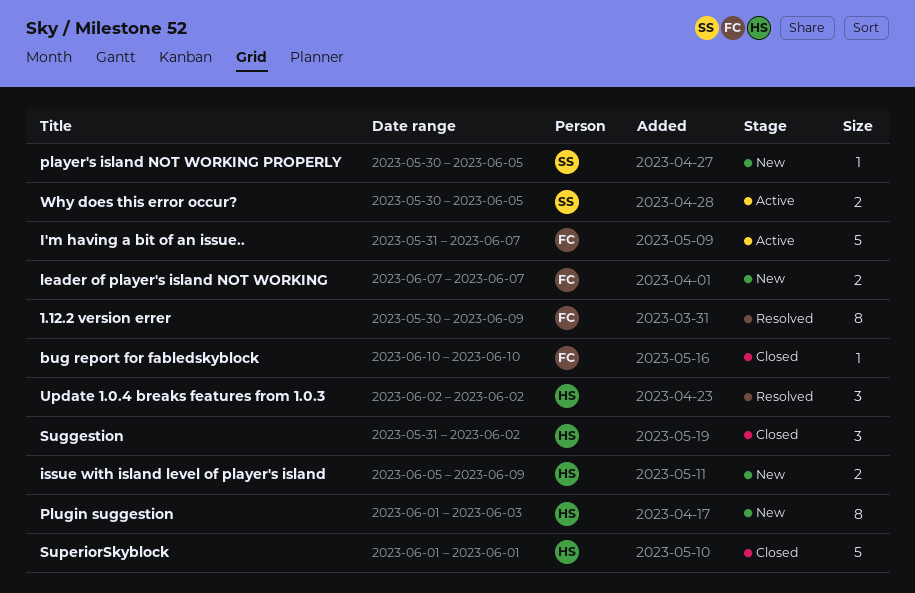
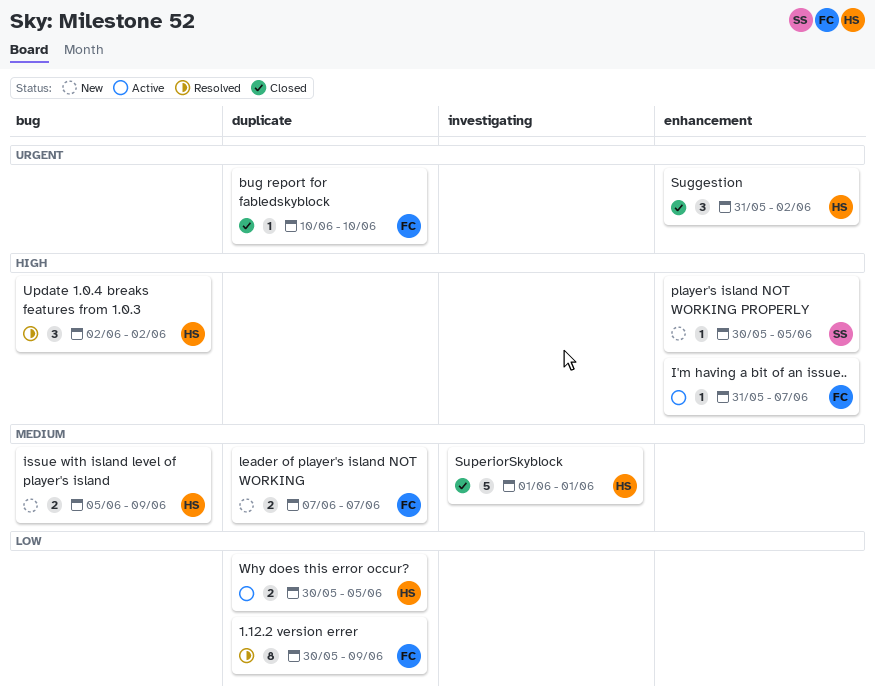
I'm having a bit of an issue.., estimate: 5 -> 1
Plugin suggestion: present -> none
Why does this error occur?, owner: SS -> HS

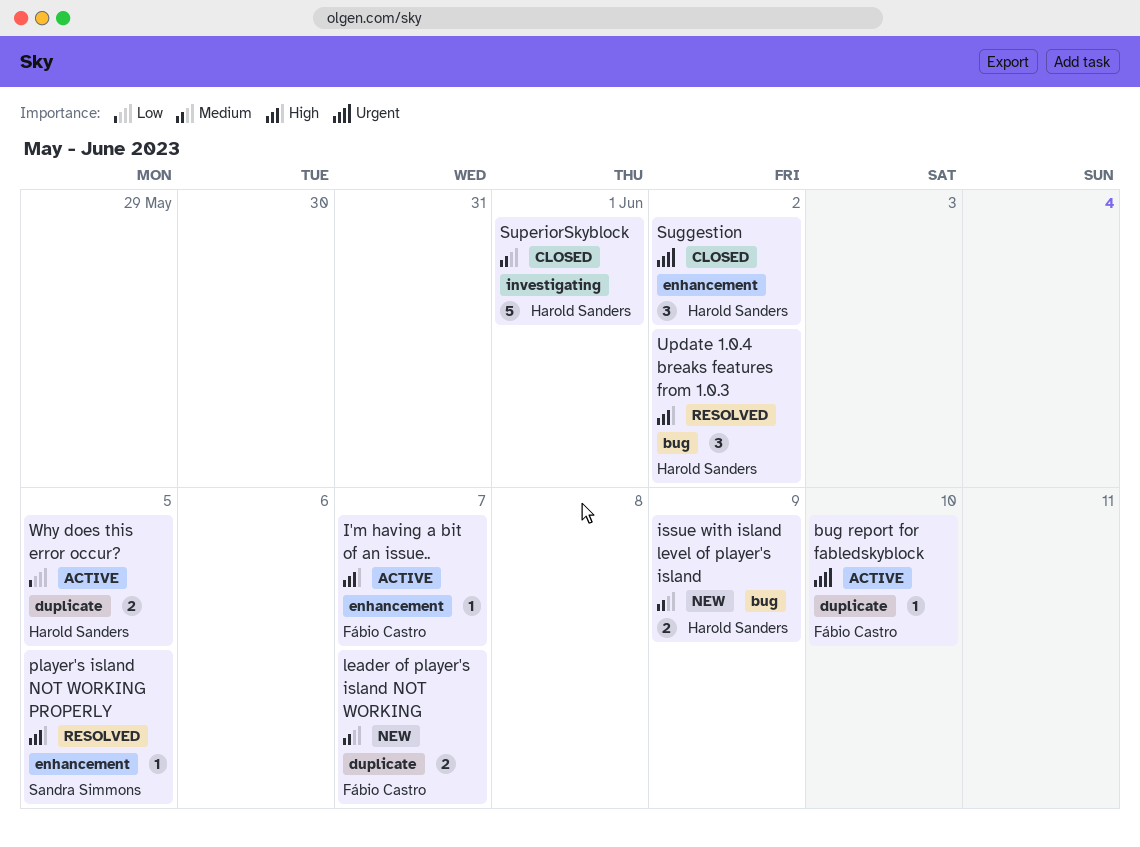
1.12.2 version errer: present -> none
bug report for fabledskyblock, status: Closed -> Active
player's island NOT WORKING PROPERLY, status: New -> Resolved

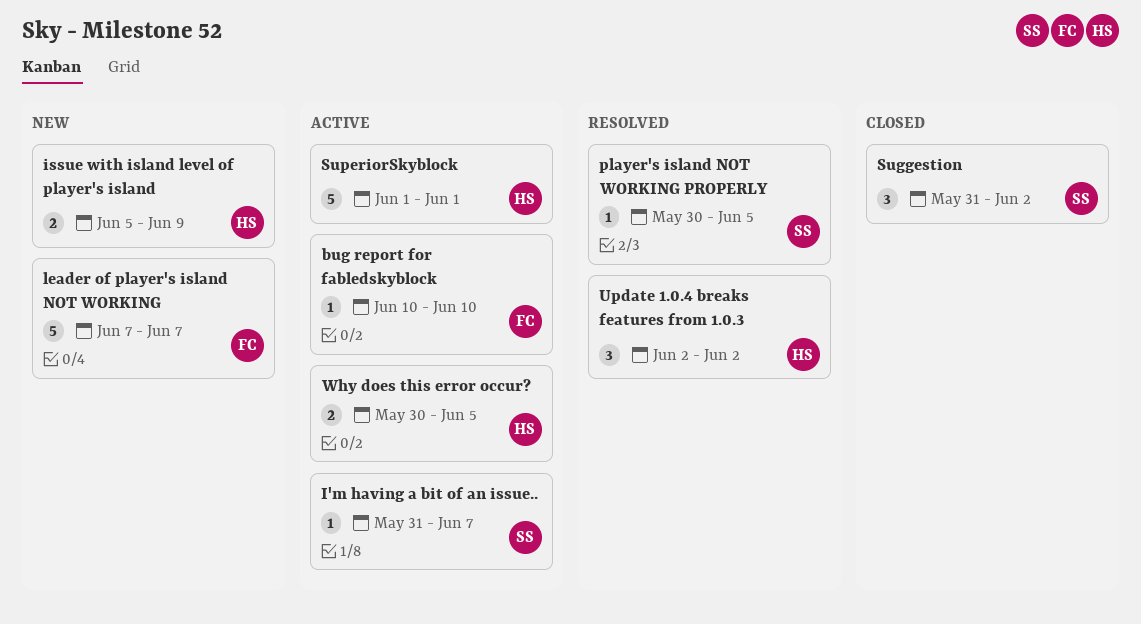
I'm having a bit of an issue.., owner: Fábio Castro -> Sandra Simmons
leader of player's island NOT WORKING, estimate: 2 -> 5
Suggestion, owner: Harold Sanders -> Sandra Simmons
SuperiorSkyblock, status: Closed -> Active

